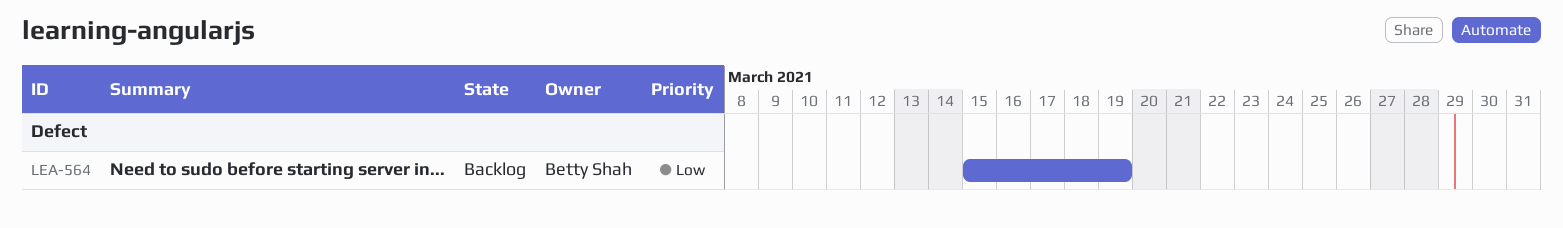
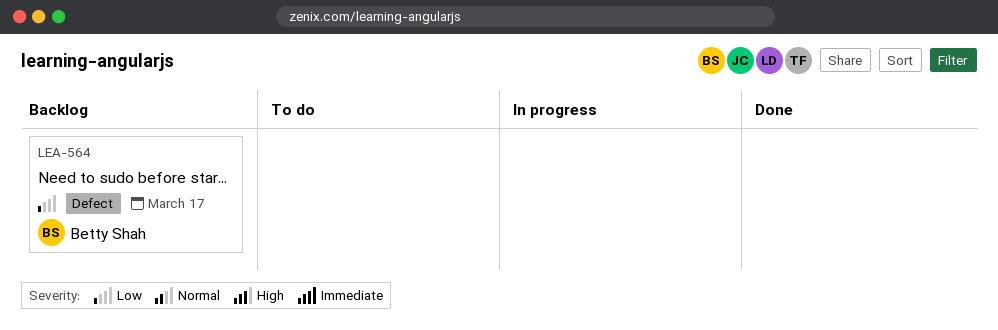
LEA-564, due: Mar 19 -> Mar 17

